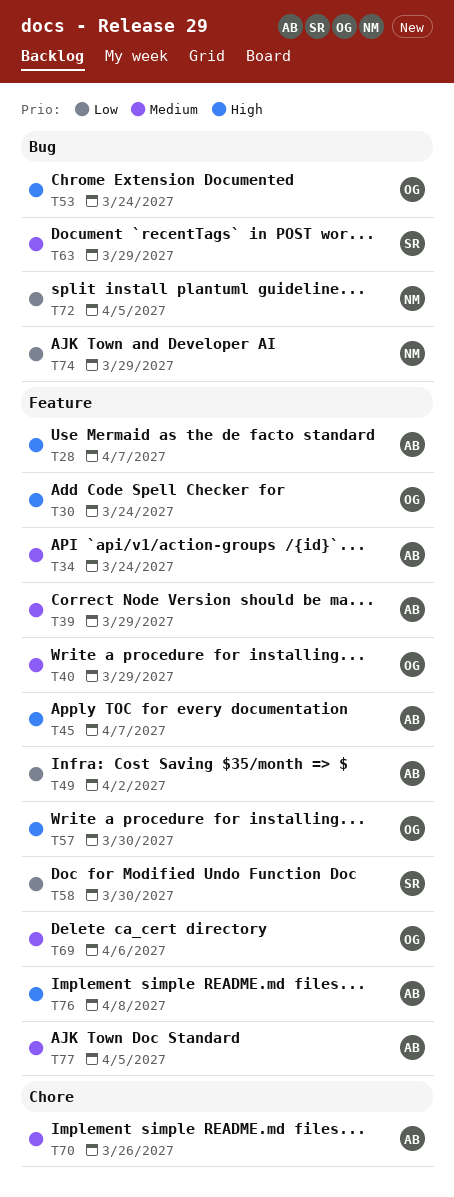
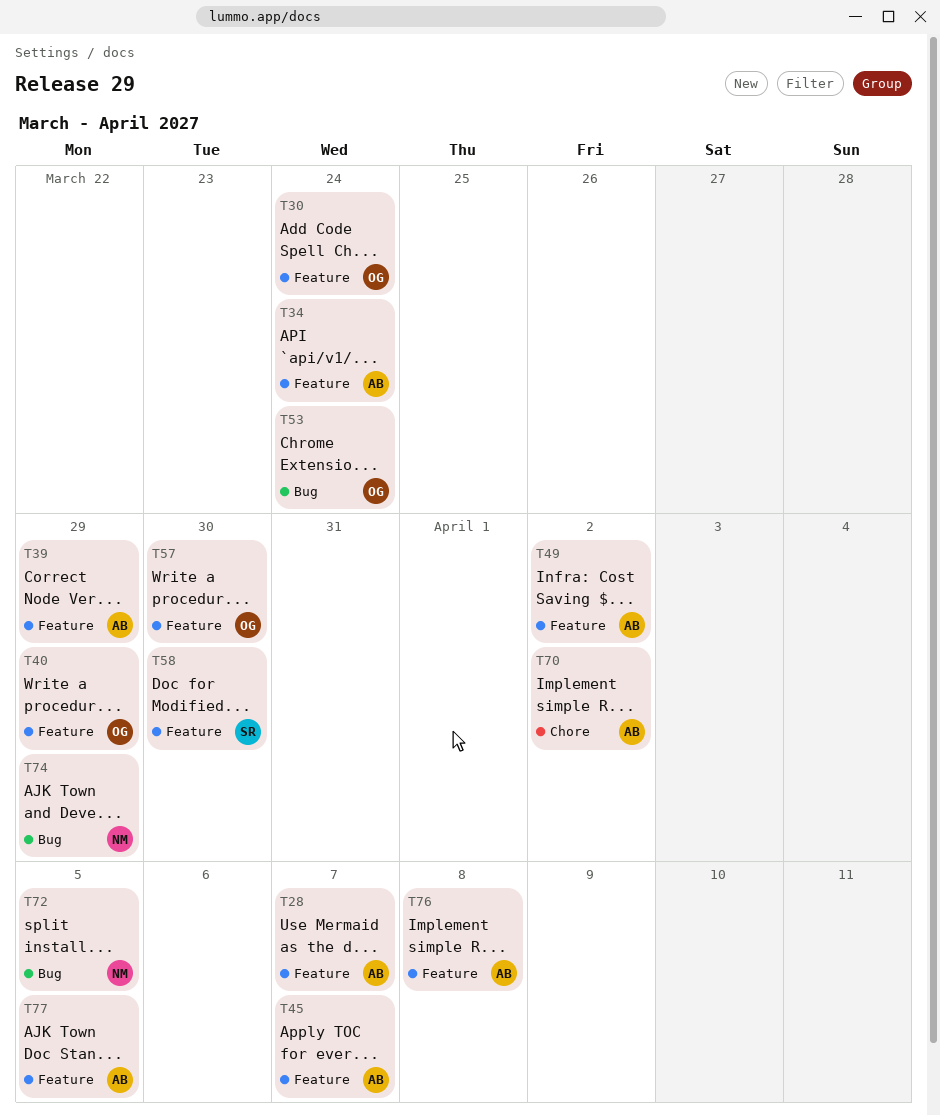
T63: present -> none
T69: present -> none
T70, due: Mar 26 -> Apr 2

